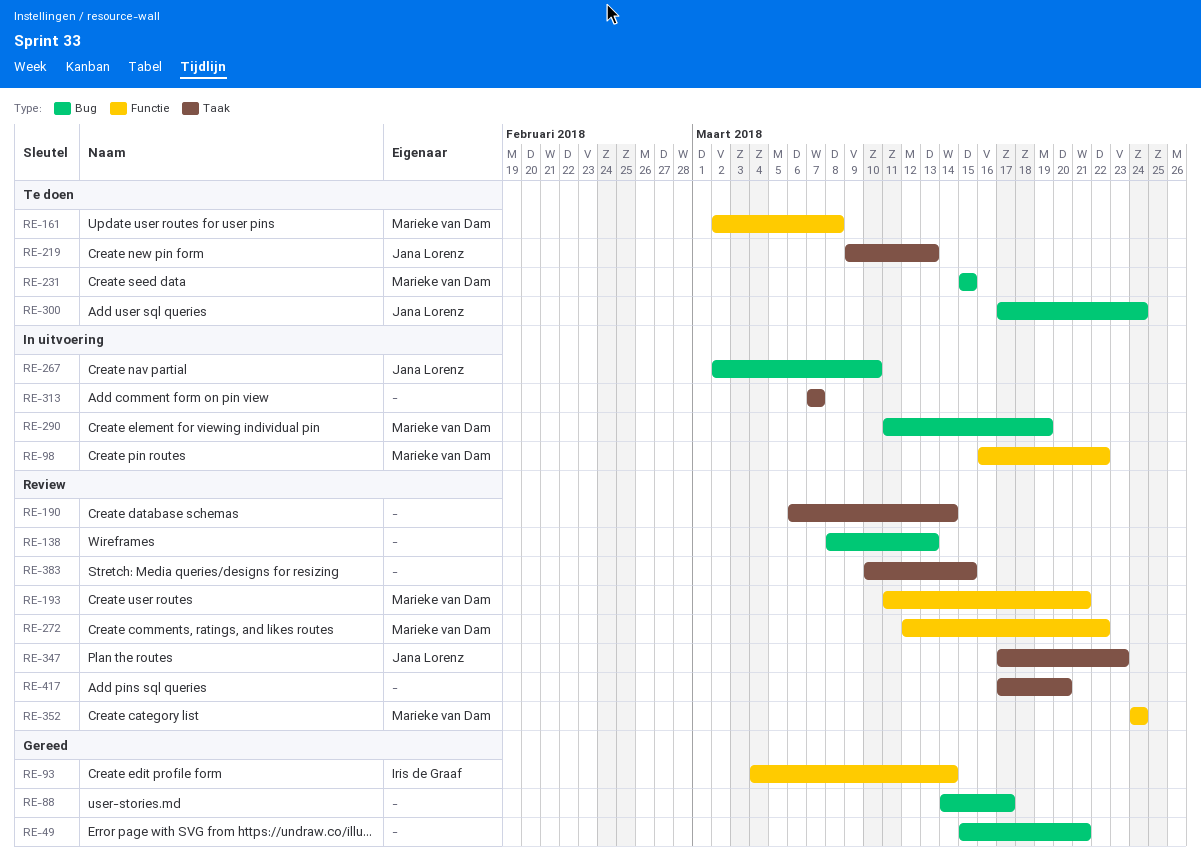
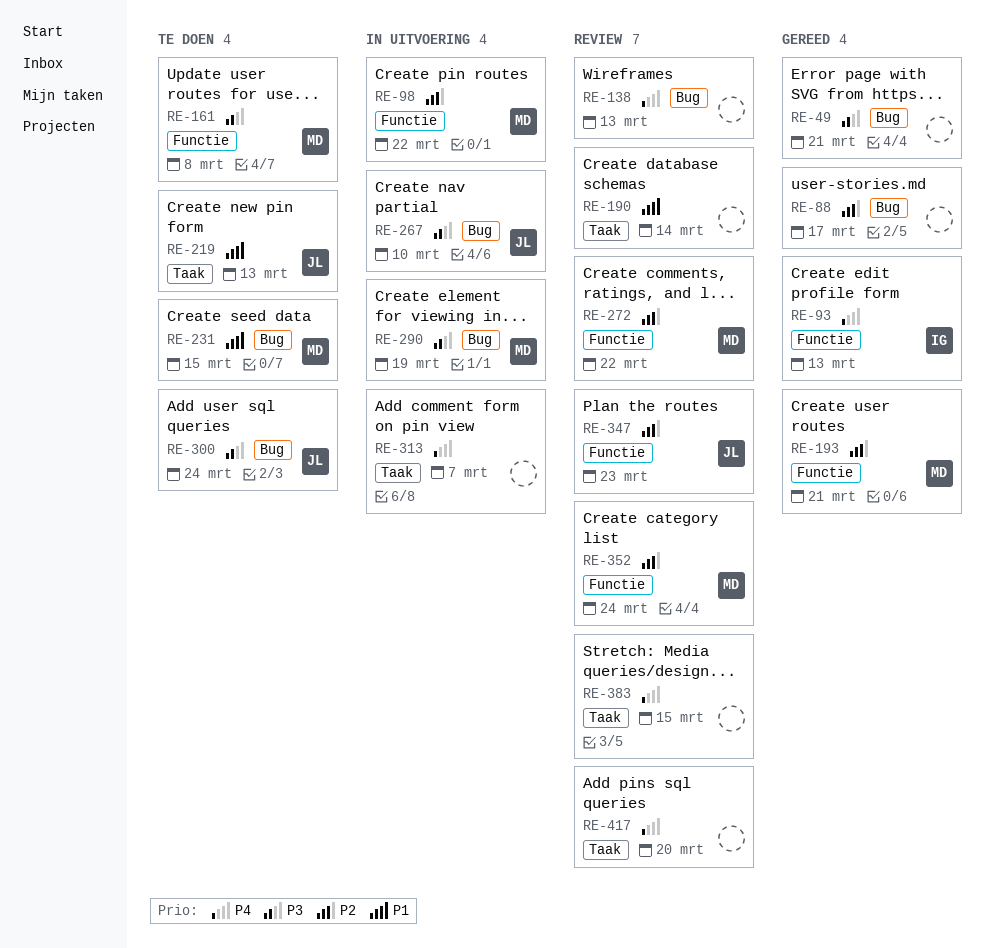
RE-93, due: Mar 14 -> Mar 13
RE-193, status: Review -> Gereed
RE-347, label: Taak -> Functie

